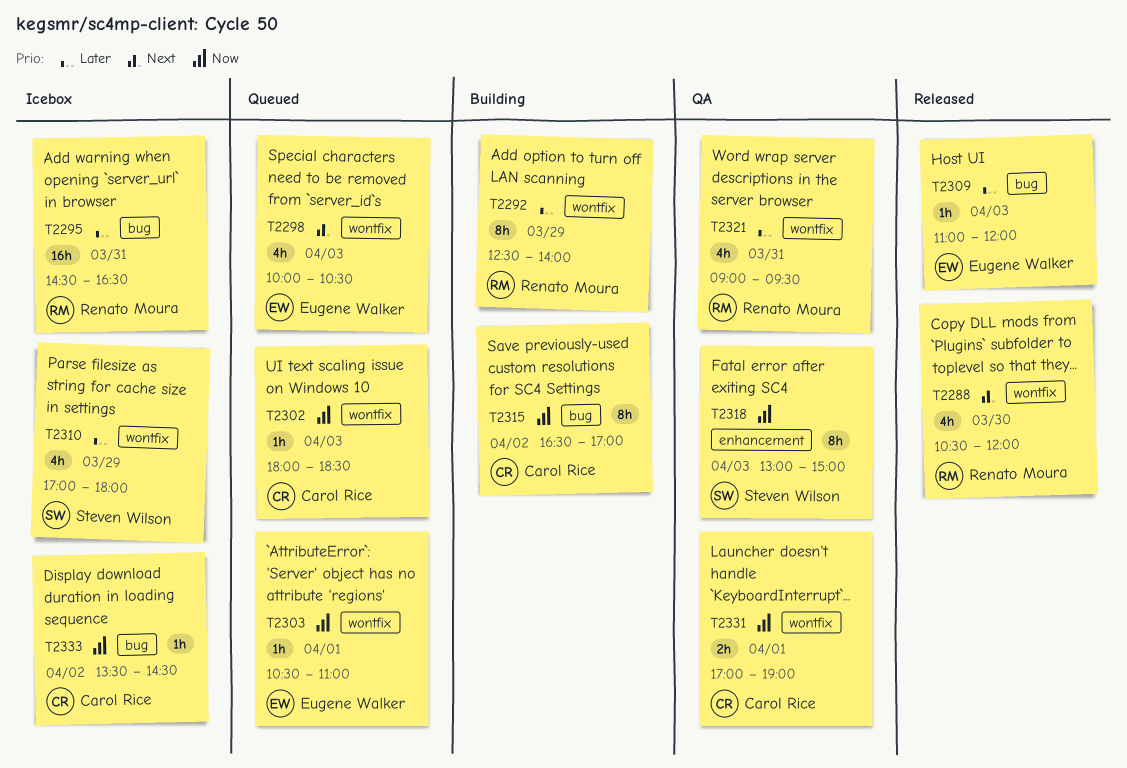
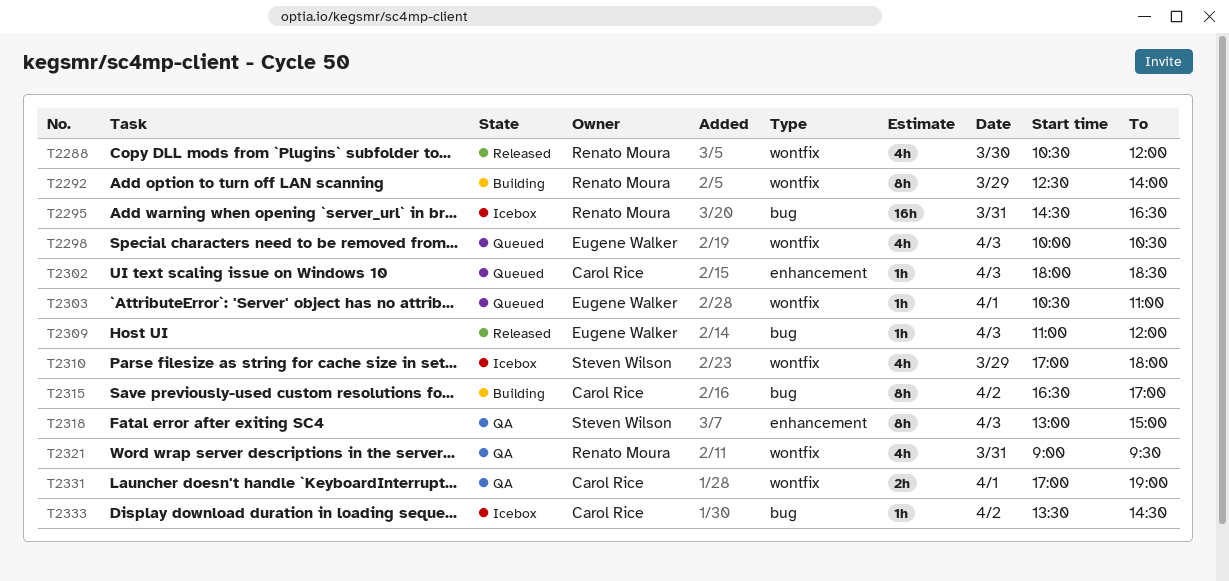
T2302, label: wontfix -> enhancement

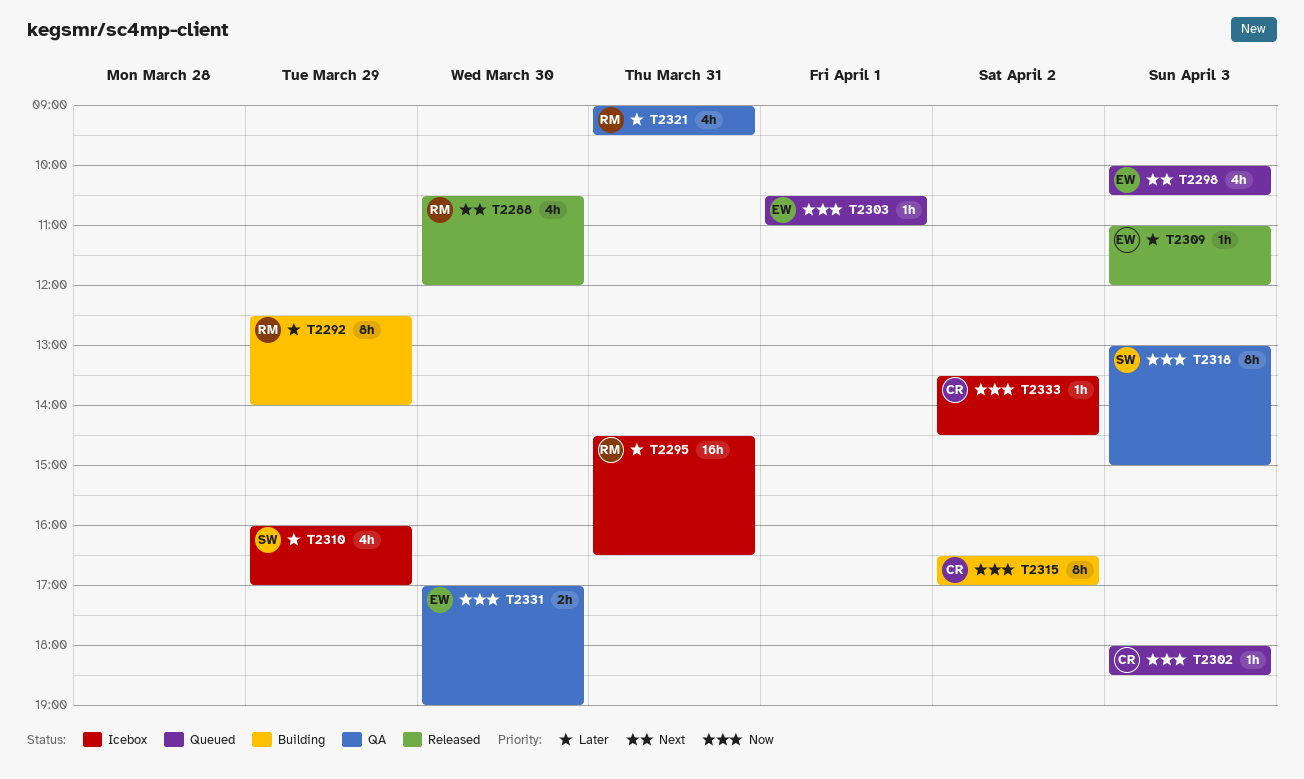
T2310, begins: 17:00 -> 16:00
T2310, ends: 18:00 -> 17:00
T2331, owner: Carol Rice -> Eugene Walker
T2331, day: Apr 1 -> Mar 30

